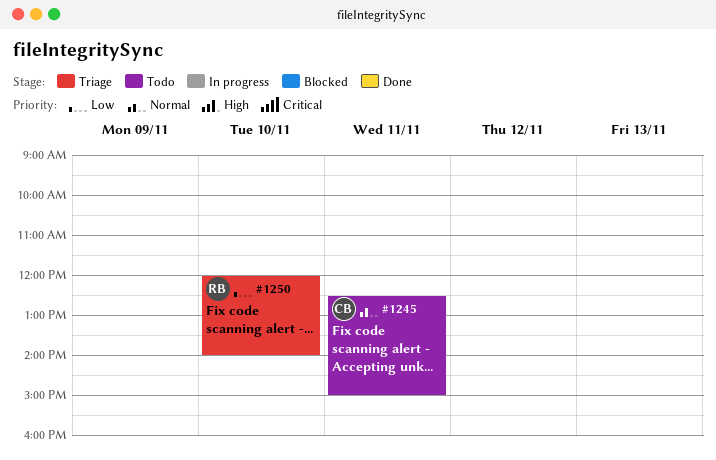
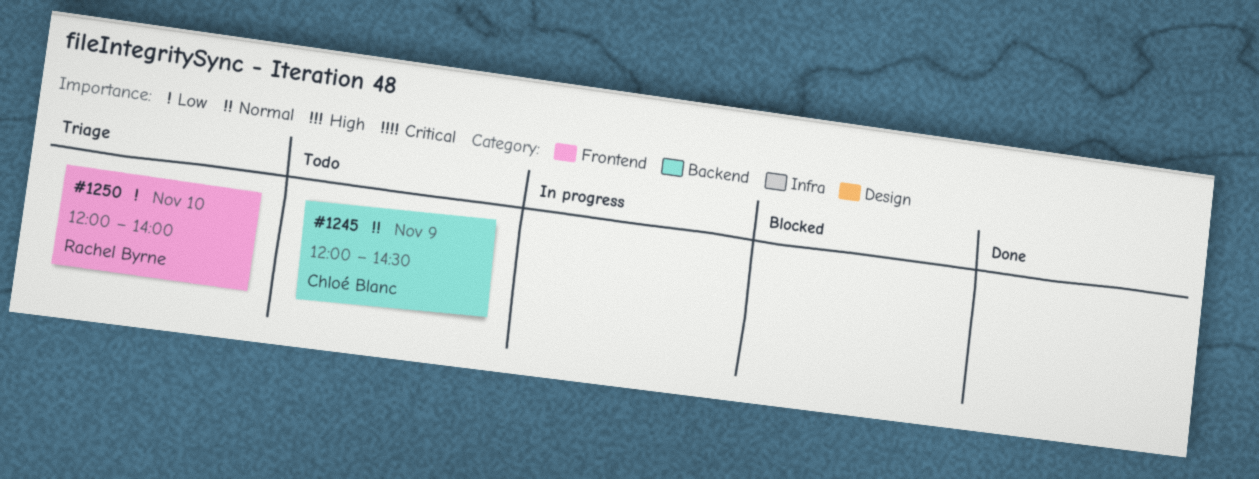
#1245, day: Nov 11 -> Nov 9
#1245, begins: 12:30 -> 12:00
#1245, ends: 15:00 -> 14:30

